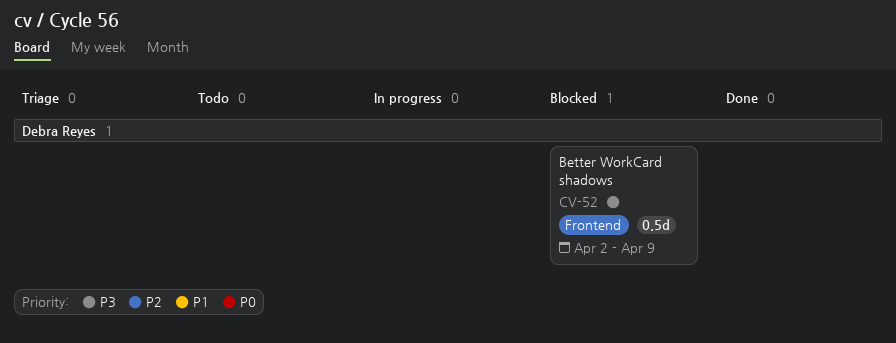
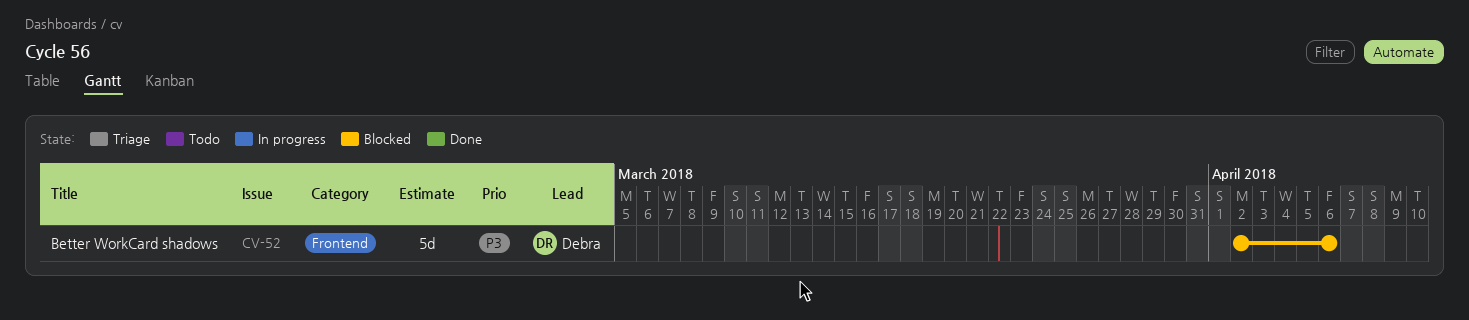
CV-52, estimate: 0.5d -> 5d
CV-52, due: Apr 9 -> Apr 6

